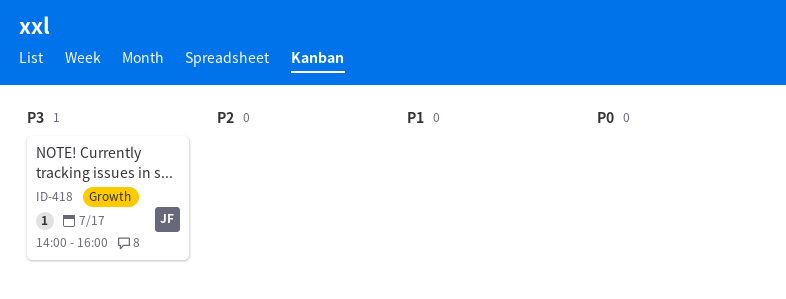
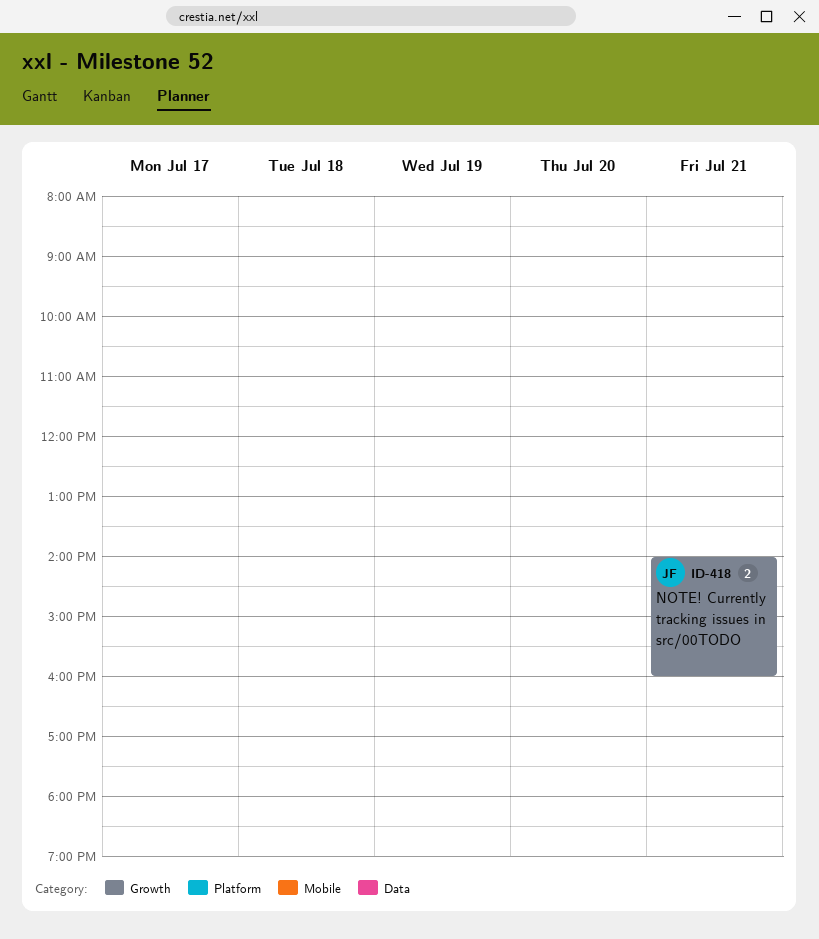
ID-418, estimate: 1 -> 2
ID-418, day: Jul 17 -> Jul 21

